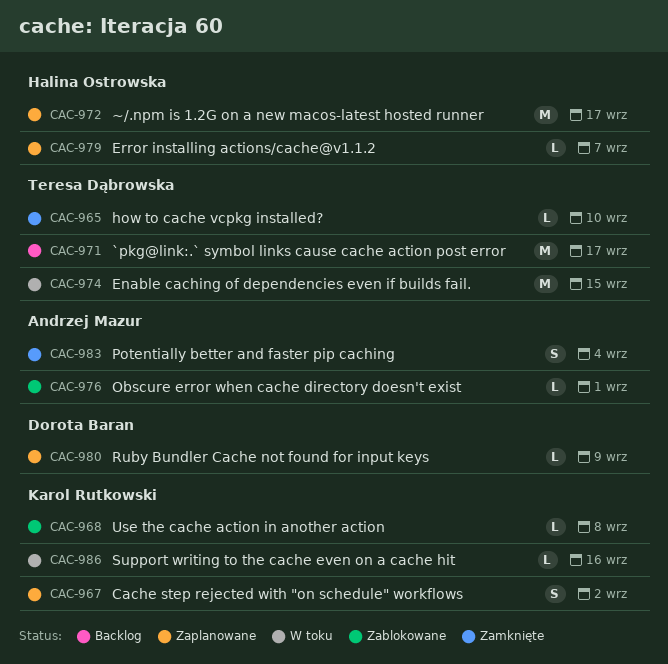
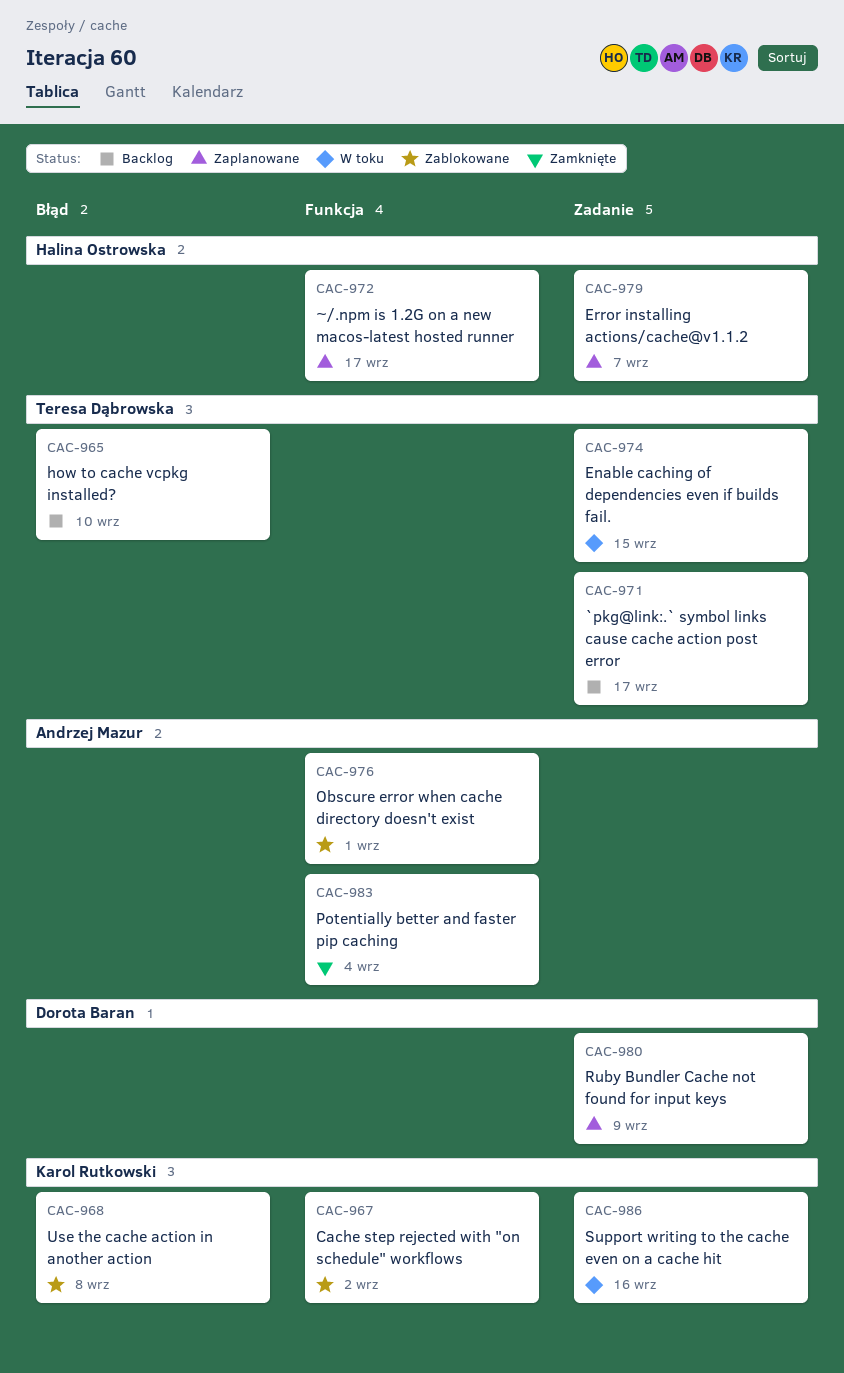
CAC-965, status: Zamknięte -> Backlog
CAC-967, status: Zaplanowane -> Zablokowane

